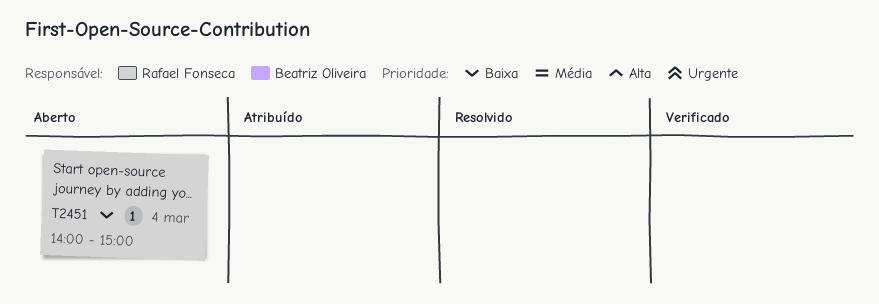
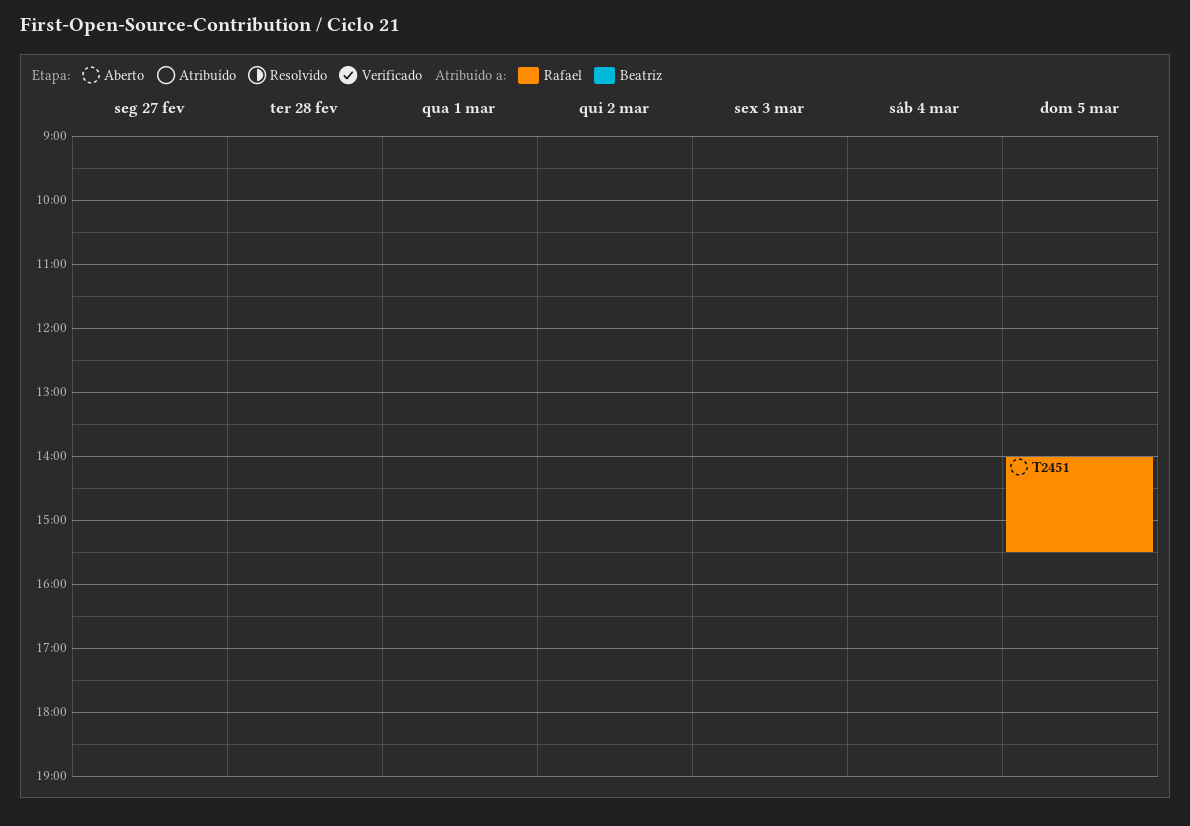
T2451, day: Mar 4 -> Mar 5
T2451, ends: 15:00 -> 15:30

